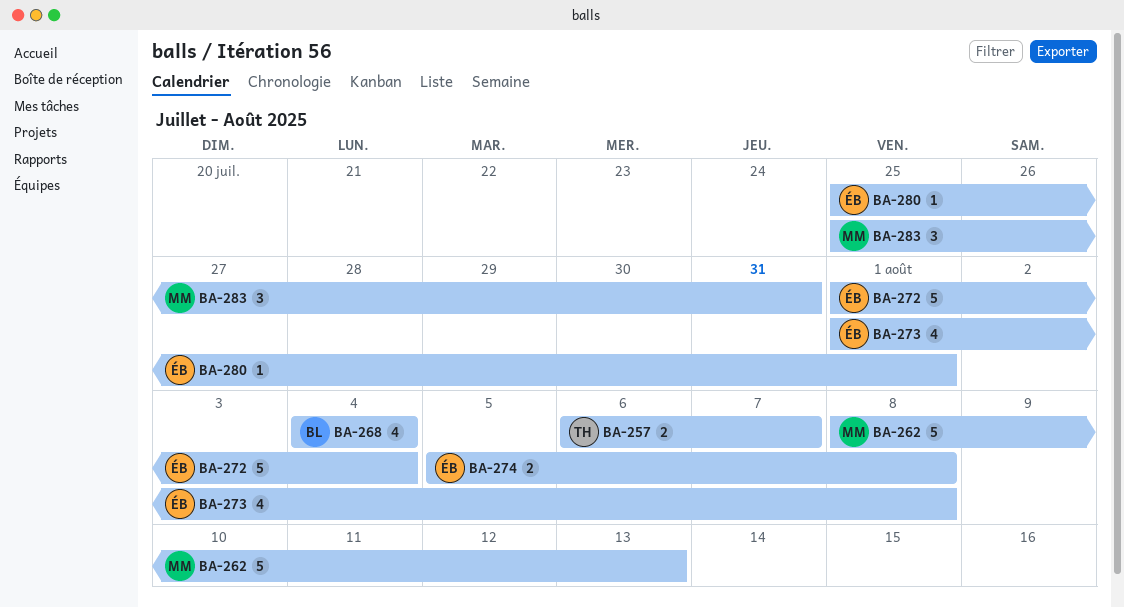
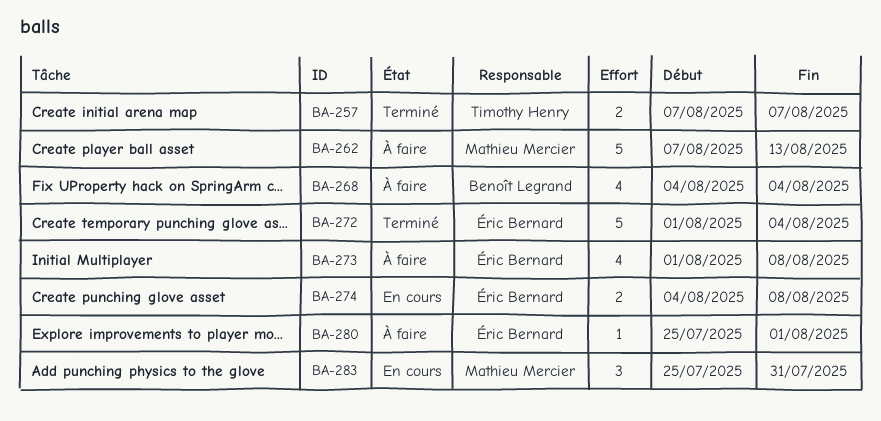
BA-257, start: Aug 6 -> Aug 7
BA-262, start: Aug 8 -> Aug 7
BA-274, start: Aug 5 -> Aug 4

